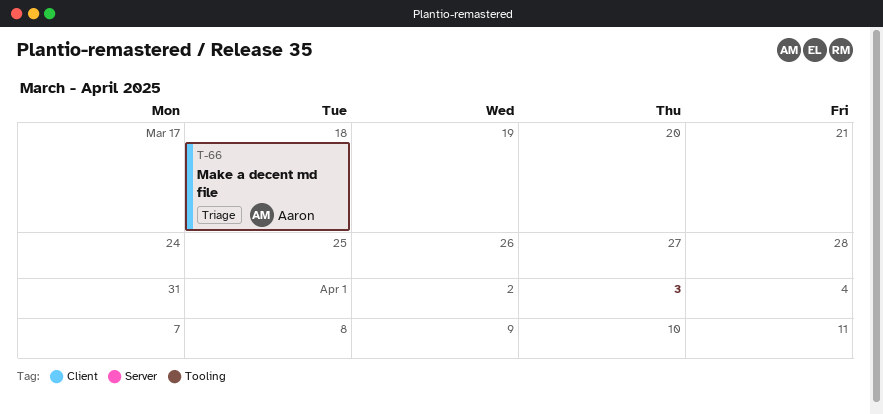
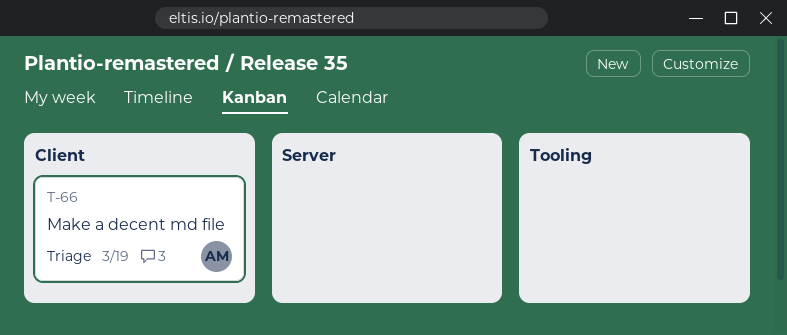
T-66, due: Mar 18 -> Mar 19

